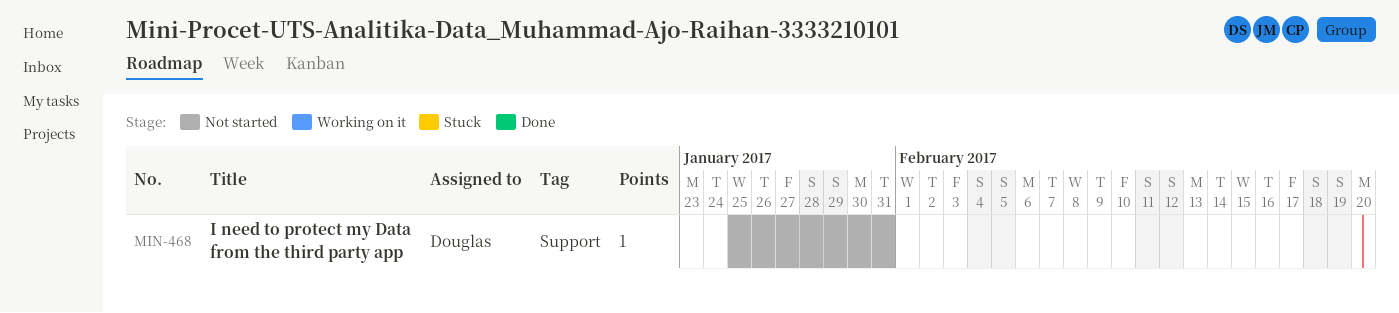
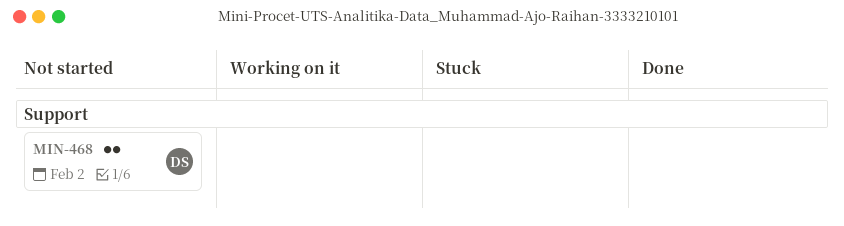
MIN-468, estimate: 1 -> 2
MIN-468, due: Jan 31 -> Feb 2

